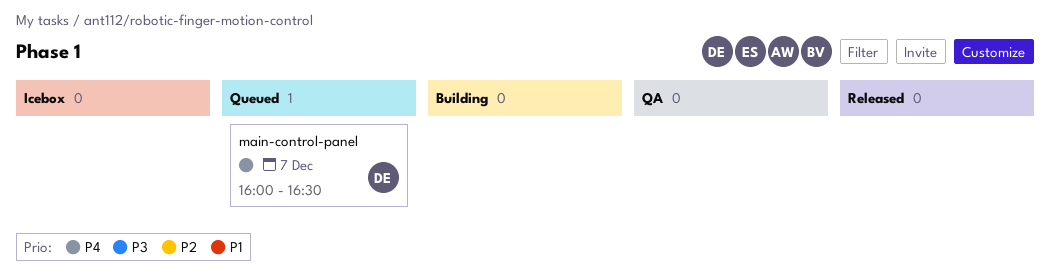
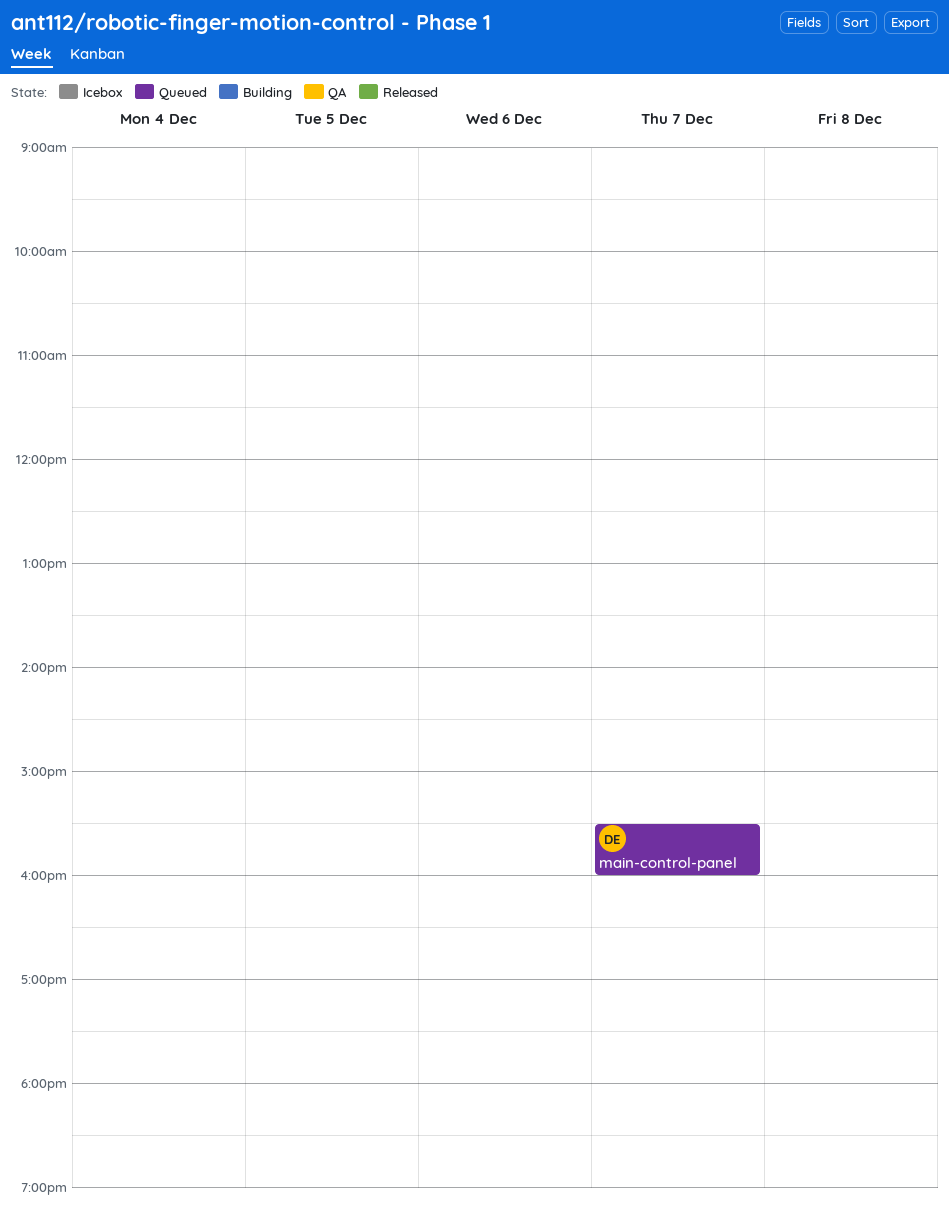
main-control-panel, begins: 16:00 -> 15:30
main-control-panel, ends: 16:30 -> 16:00

